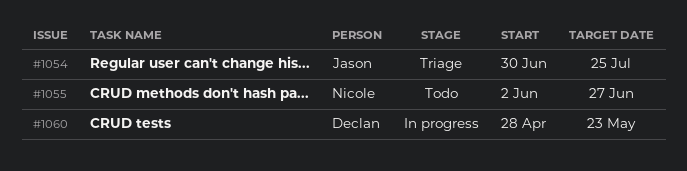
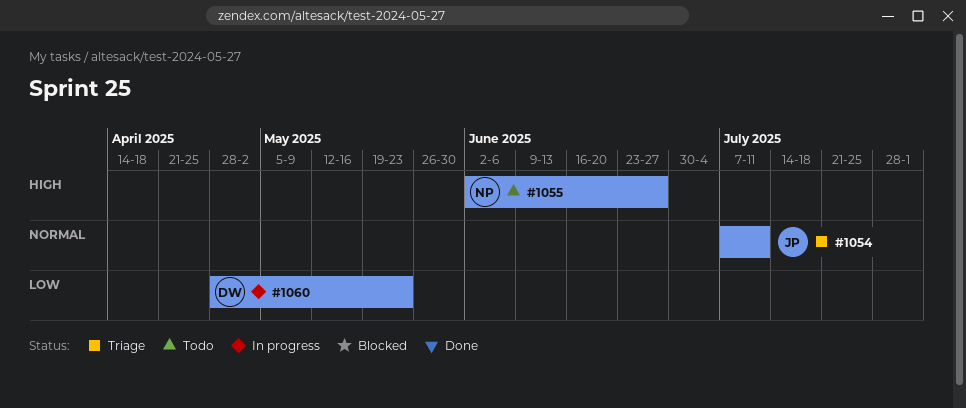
#1054, start: Jun 30 -> Jul 7
#1054, due: Jul 25 -> Jul 11

